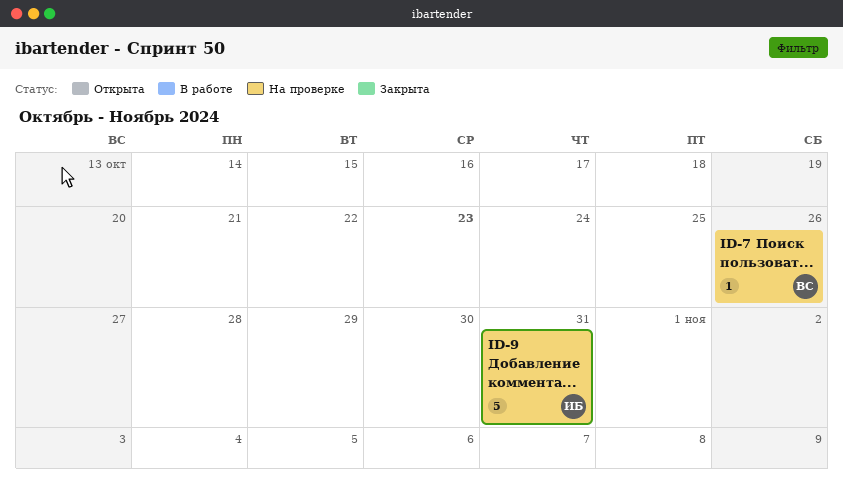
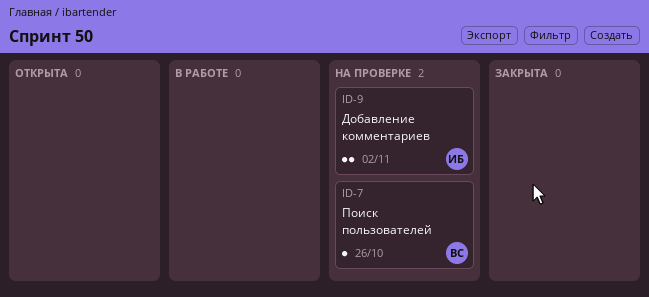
ID-9, estimate: 5 -> 2
ID-9, due: Oct 31 -> Nov 2

